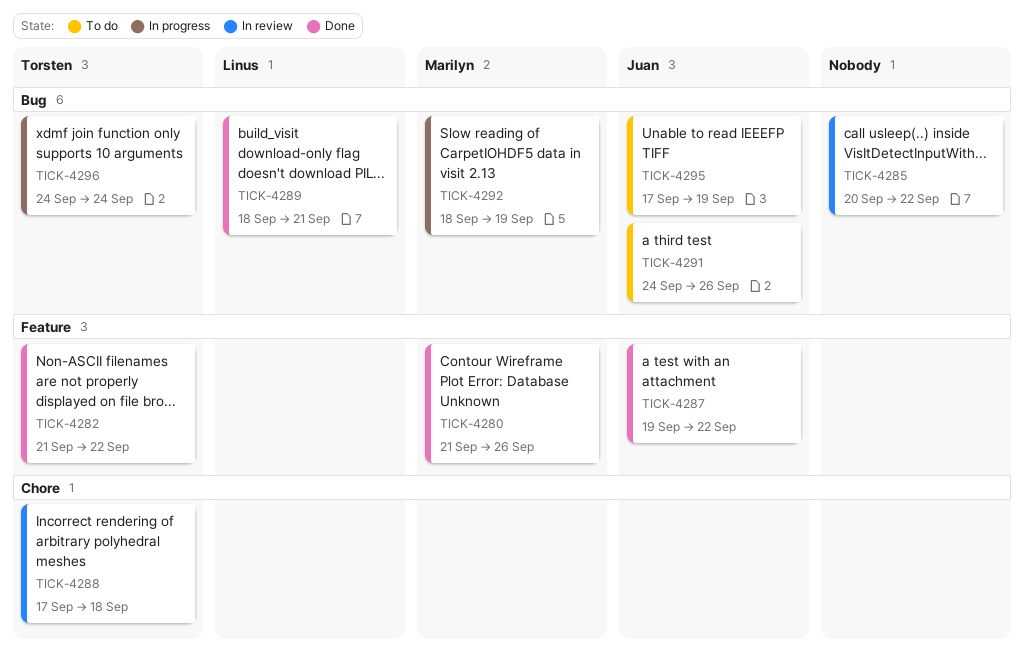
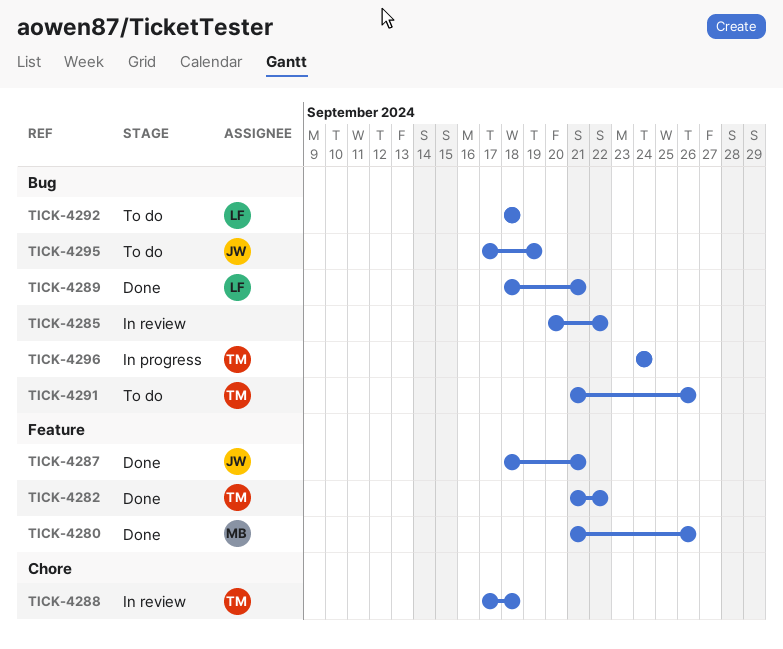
TICK-4287, start: Sep 19 -> Sep 18
TICK-4287, due: Sep 22 -> Sep 21
TICK-4291, owner: Juan -> Torsten
TICK-4291, start: Sep 24 -> Sep 21
TICK-4292, status: In progress -> To do
TICK-4292, owner: Marilyn -> Linus
TICK-4292, due: Sep 19 -> Sep 18

